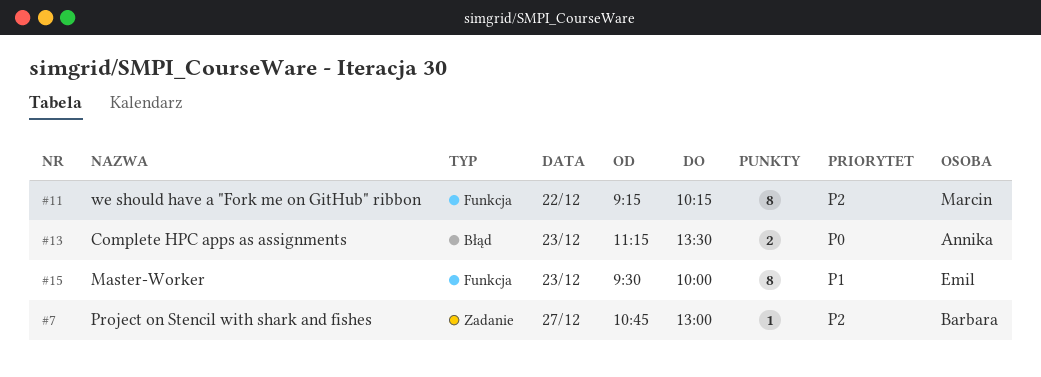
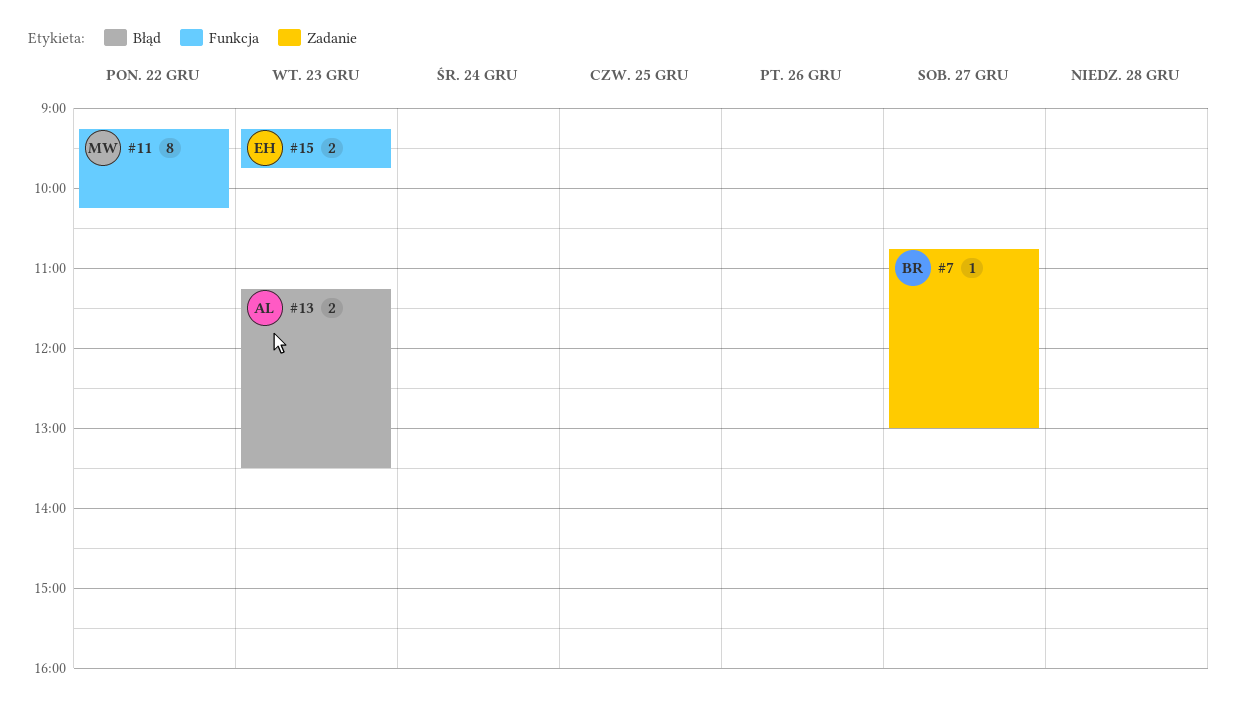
#15, estimate: 8 -> 2
#15, begins: 09:30 -> 09:15
#15, ends: 10:00 -> 09:45

